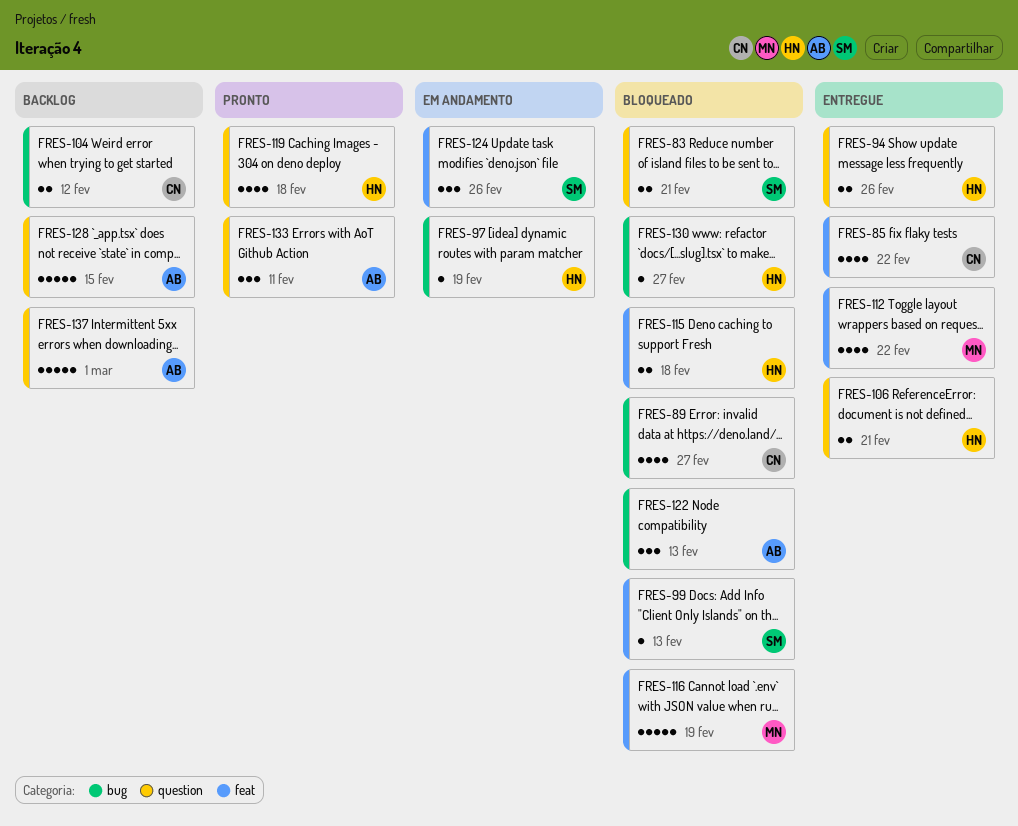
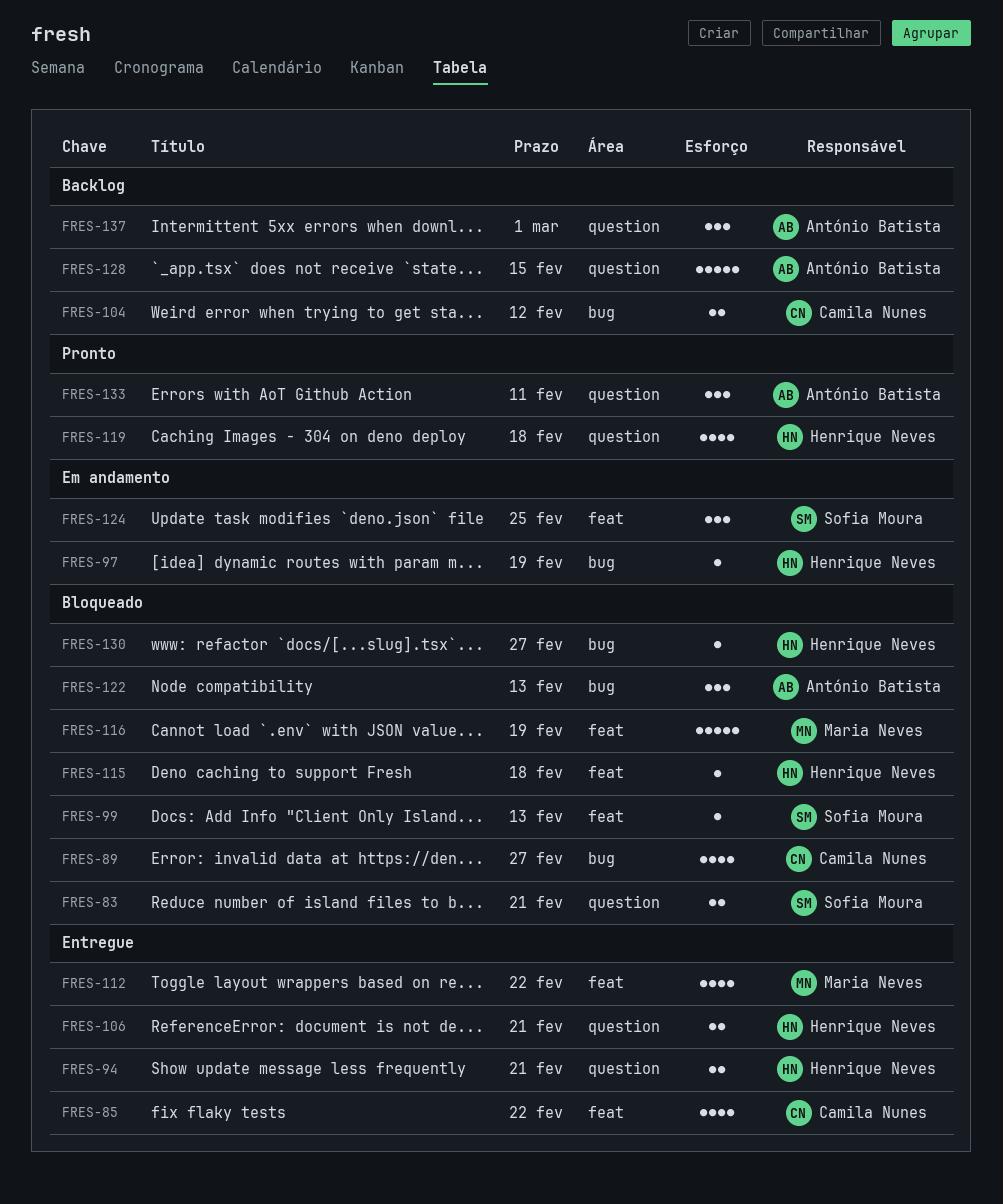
FRES-94, due: Feb 26 -> Feb 21
FRES-115, estimate: 2 -> 1
FRES-124, due: Feb 26 -> Feb 25
FRES-137, estimate: 5 -> 3

